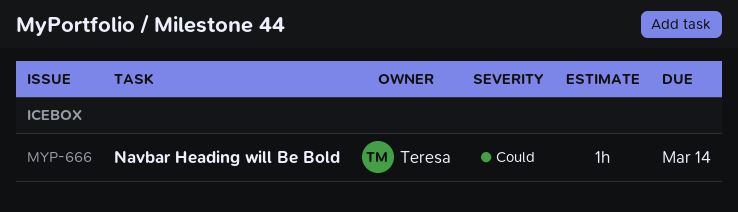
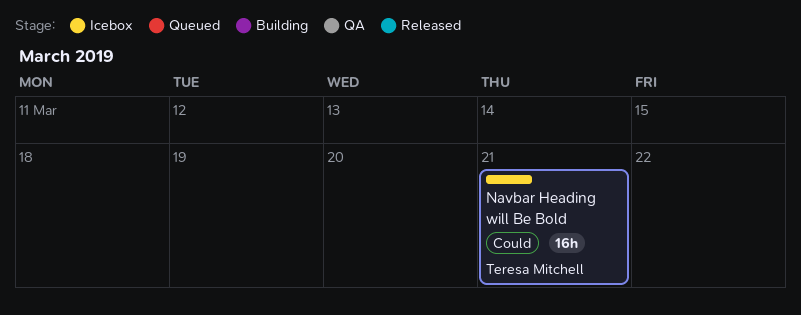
Navbar Heading will Be Bold, estimate: 1h -> 16h
Navbar Heading will Be Bold, due: Mar 14 -> Mar 21

